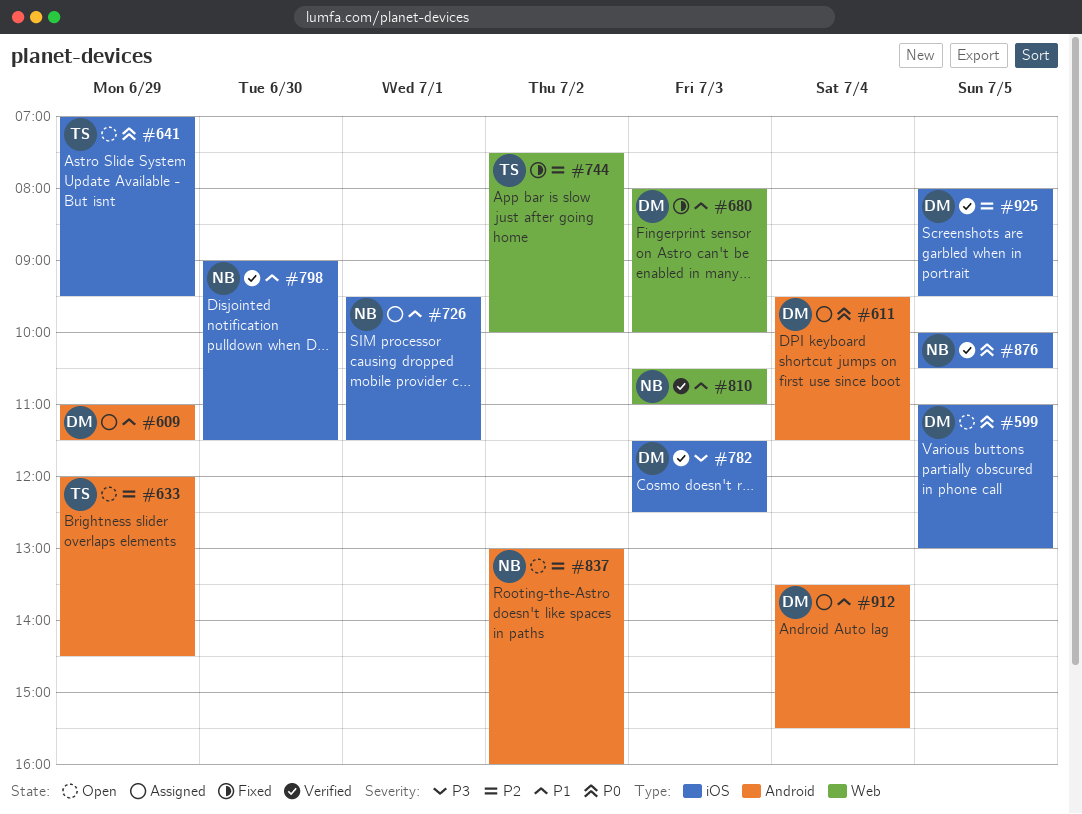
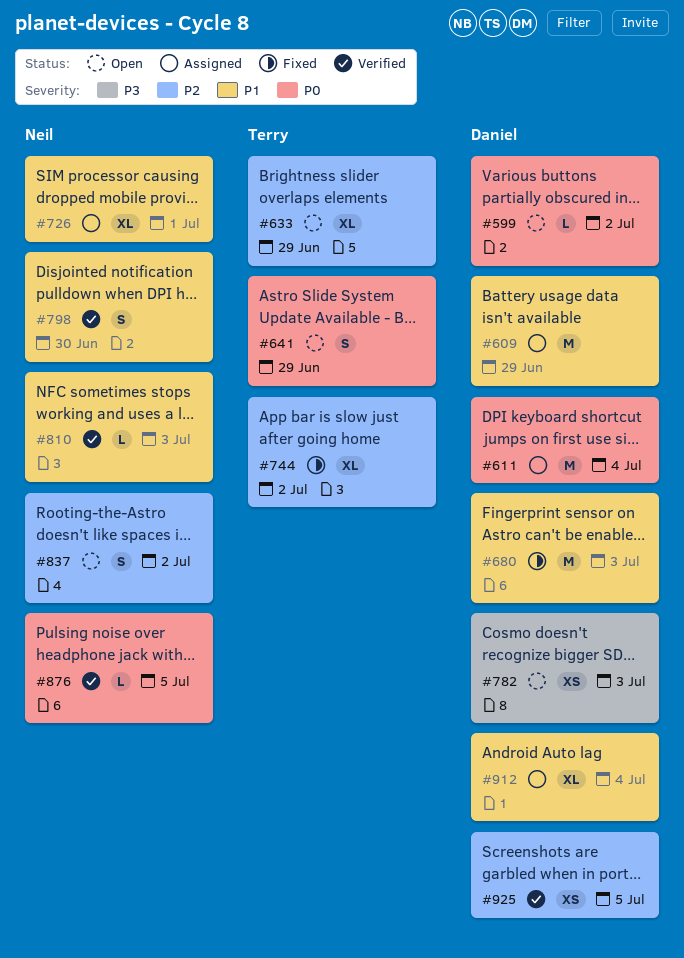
#599, day: Jul 5 -> Jul 2
#782, status: Verified -> Open

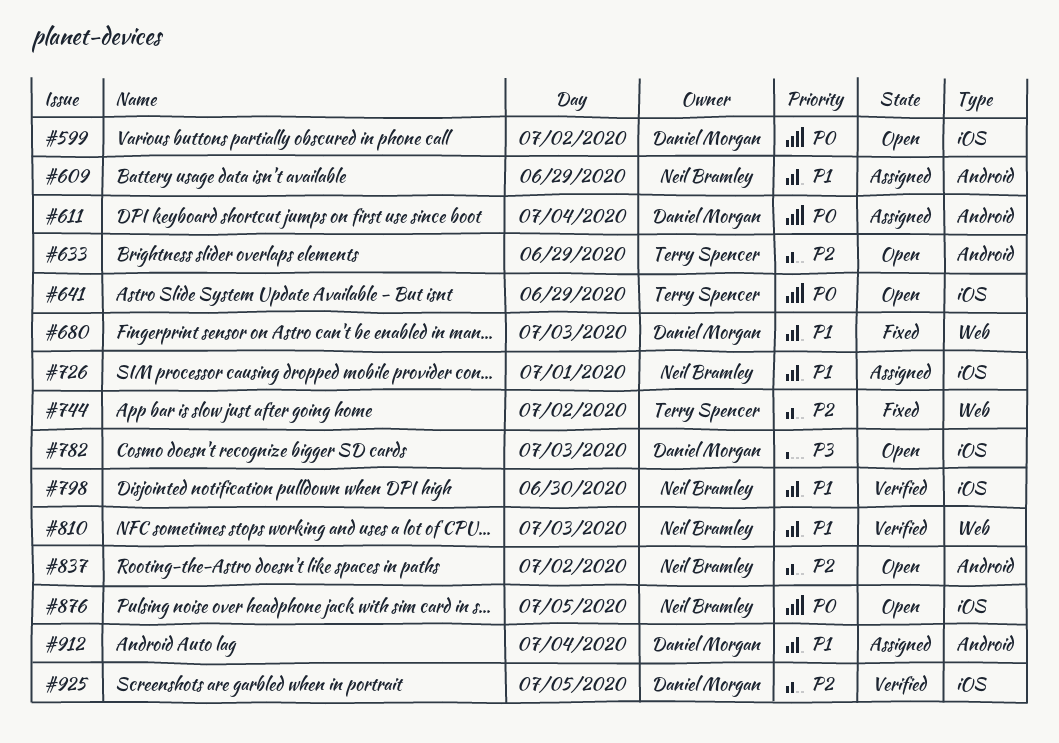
#609, owner: Daniel Morgan -> Neil Bramley
#876, status: Verified -> Open

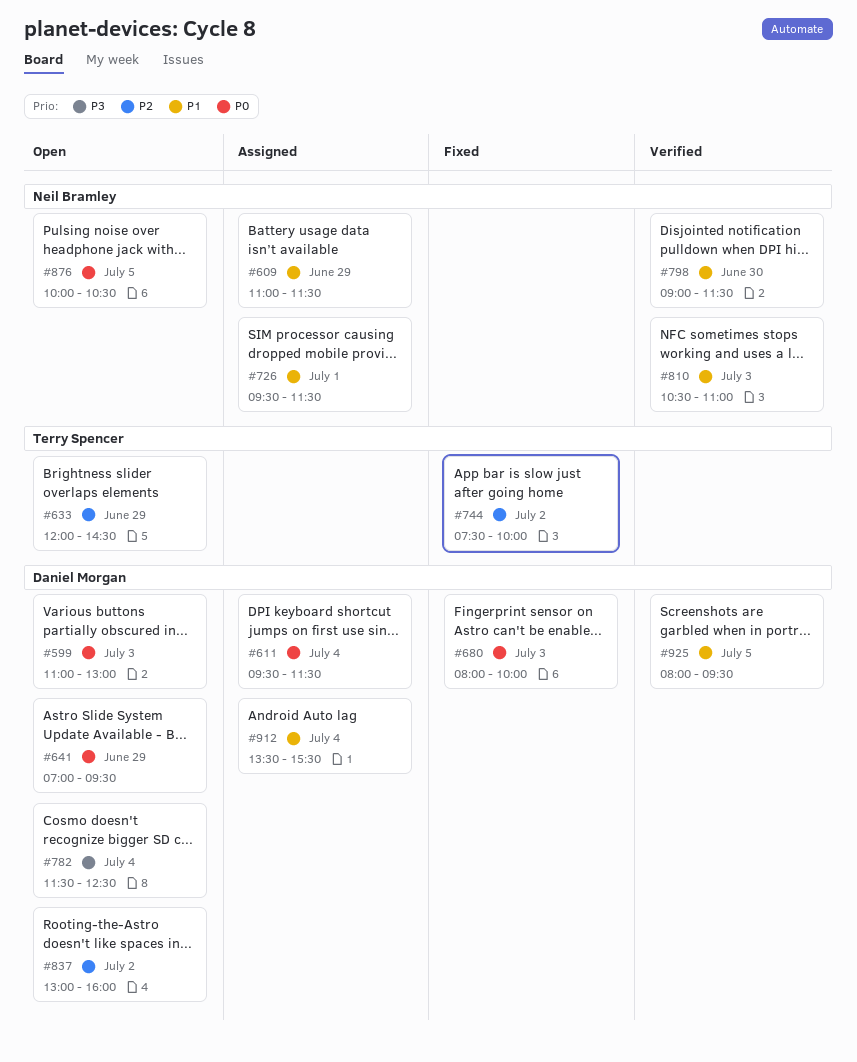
#599, day: Jul 2 -> Jul 3
#641, owner: Terry Spencer -> Daniel Morgan
#680, priority: P1 -> P0
#782, day: Jul 3 -> Jul 4
#837, owner: Neil Bramley -> Daniel Morgan
#925, priority: P2 -> P1

